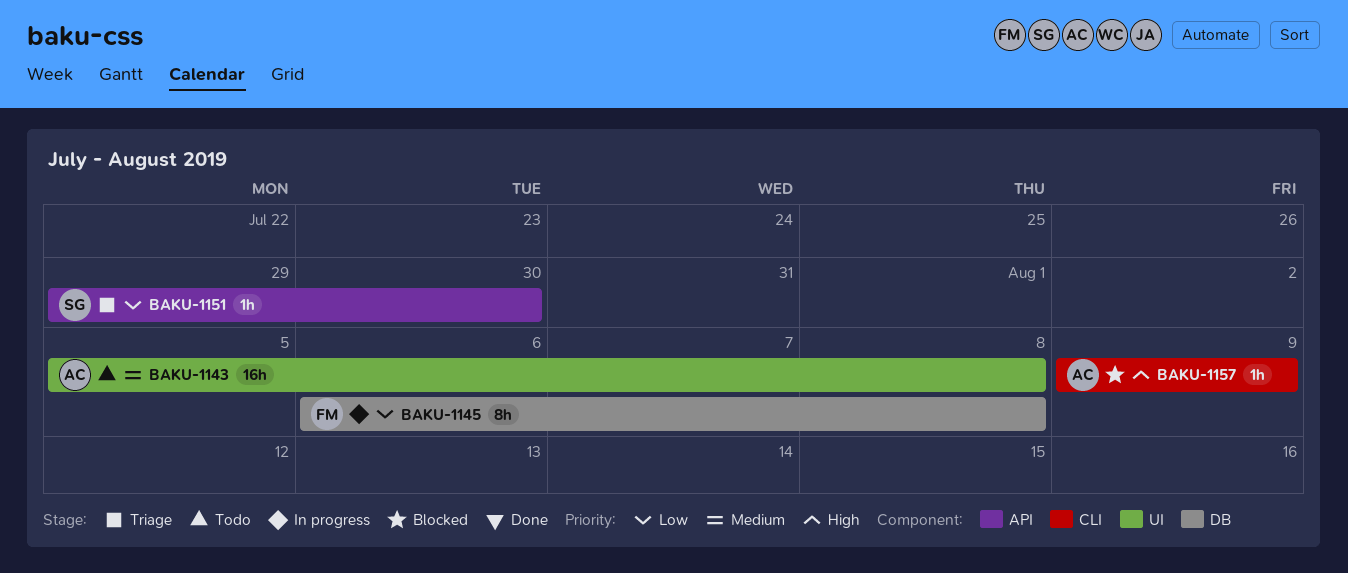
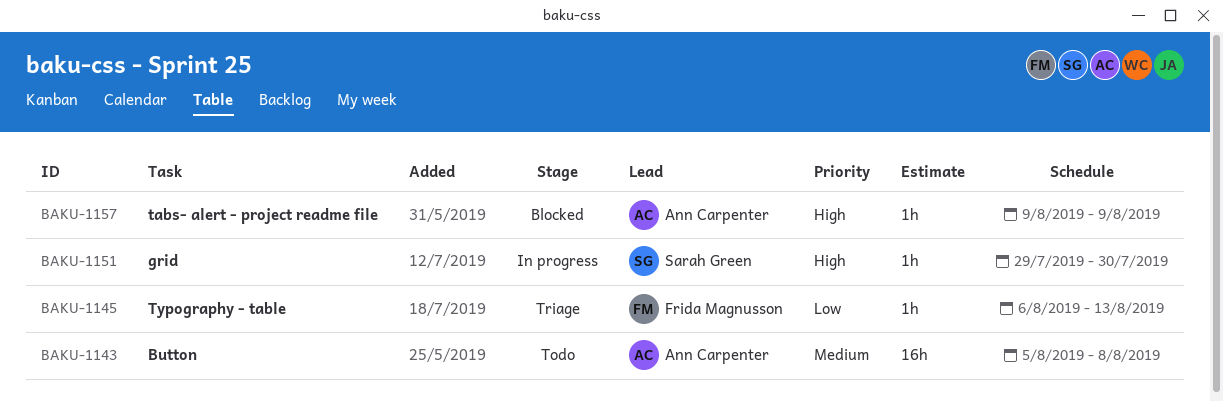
BAKU-1145, status: In progress -> Triage
BAKU-1145, estimate: 8h -> 1h
BAKU-1145, due: Aug 8 -> Aug 13
BAKU-1151, status: Triage -> In progress
BAKU-1151, priority: Low -> High

